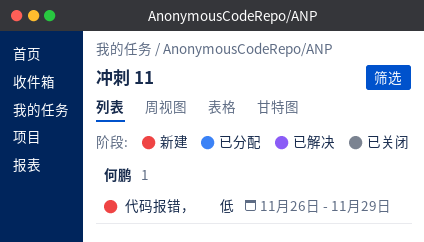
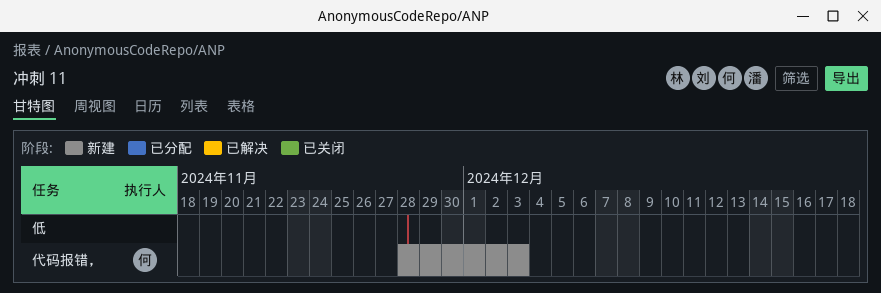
代码报错，, start: Nov 26 -> Nov 28
代码报错，, due: Nov 29 -> Dec 3

